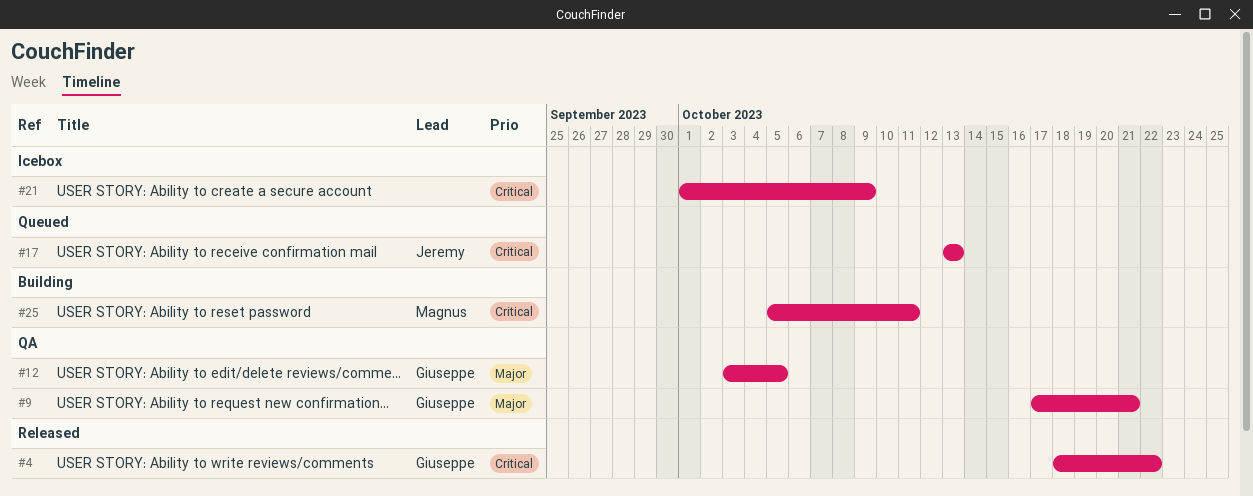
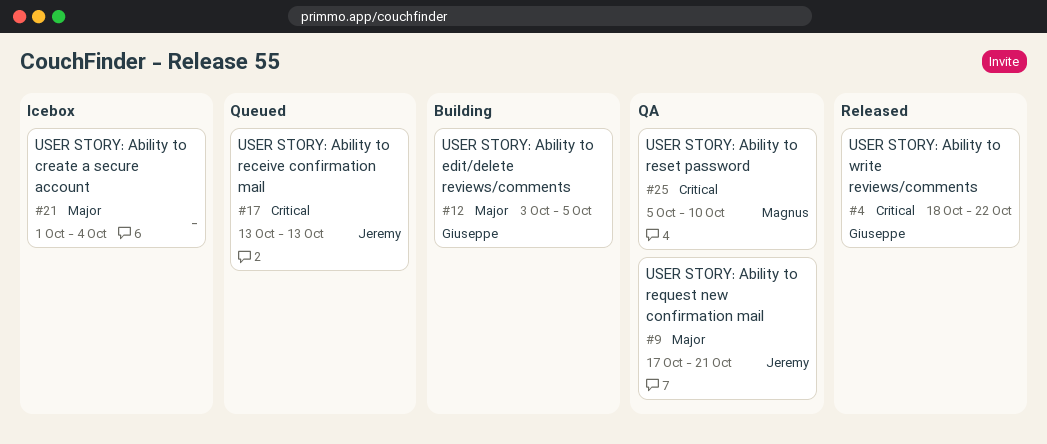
#9, owner: Giuseppe -> Jeremy
#12, status: QA -> Building
#21, priority: Critical -> Major
#21, due: Oct 9 -> Oct 4
#25, status: Building -> QA
#25, due: Oct 11 -> Oct 10

